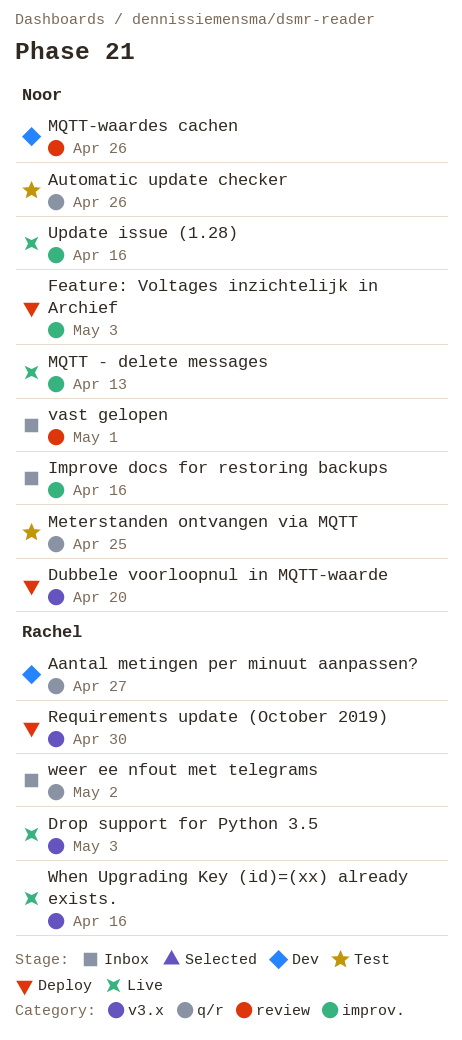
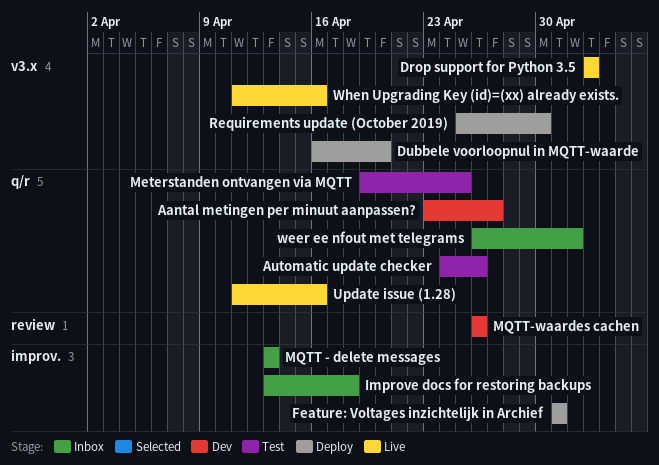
Feature: Voltages inzichtelijk in Archief, due: May 3 -> May 1
Improve docs for restoring backups, due: Apr 16 -> Apr 18
MQTT - delete messages, status: Live -> Inbox
Update issue (1.28), label: improv. -> q/r
vast gelopen: present -> none

